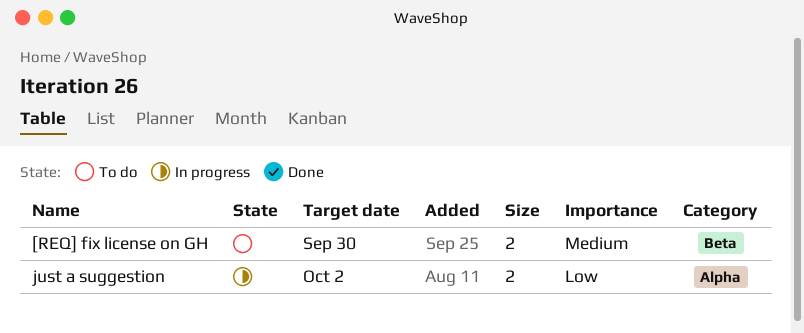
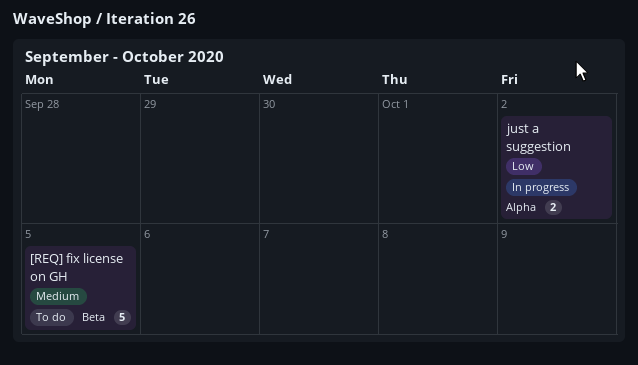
[REQ] fix license on GH, estimate: 2 -> 5
[REQ] fix license on GH, due: Sep 30 -> Oct 5

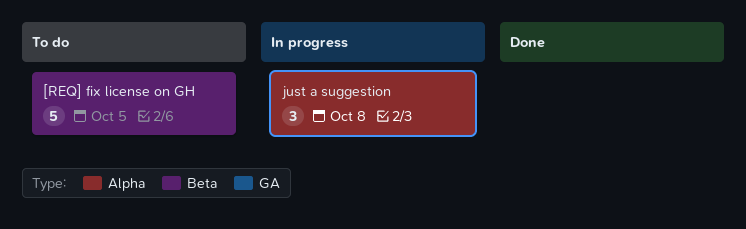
just a suggestion, estimate: 2 -> 3
just a suggestion, due: Oct 2 -> Oct 8

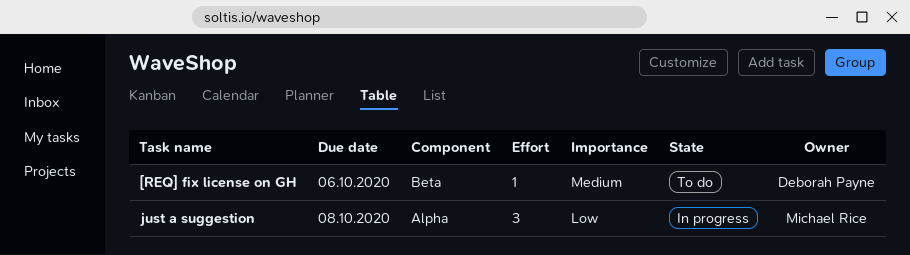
[REQ] fix license on GH, estimate: 5 -> 1
[REQ] fix license on GH, due: Oct 5 -> Oct 6

